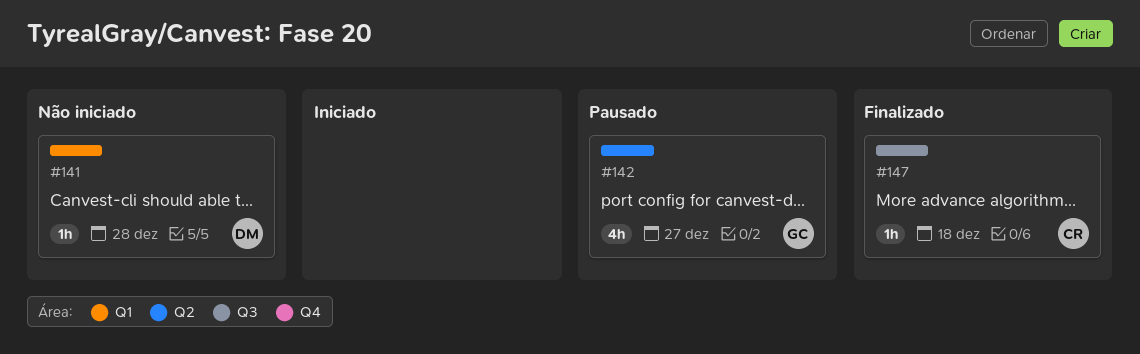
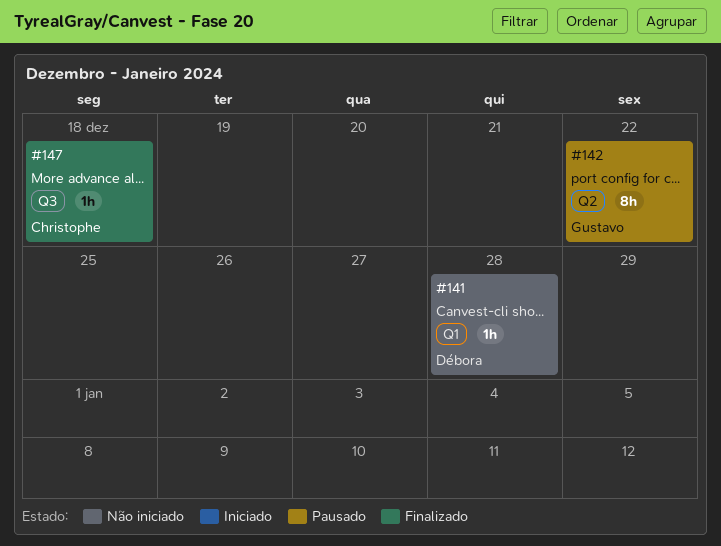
#142, estimate: 4h -> 8h
#142, due: Dec 27 -> Dec 22

